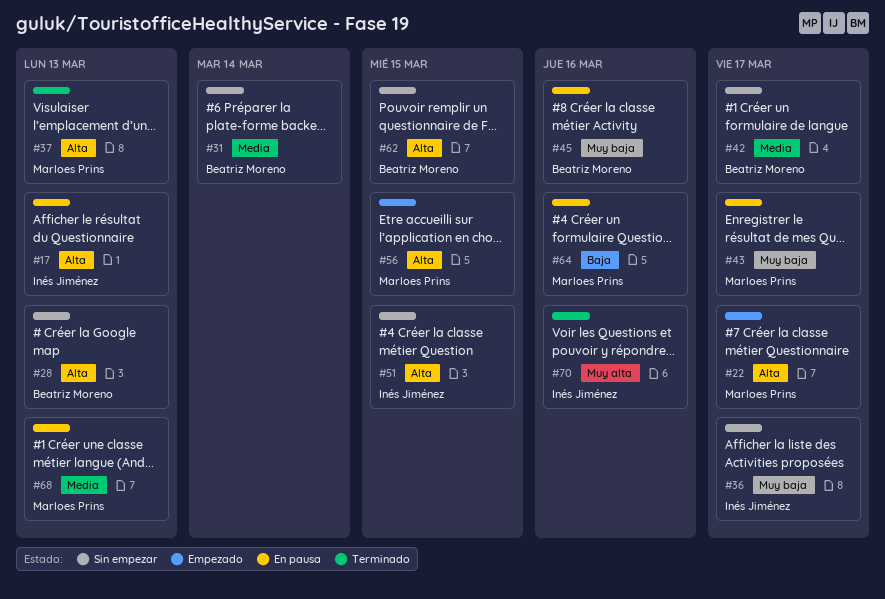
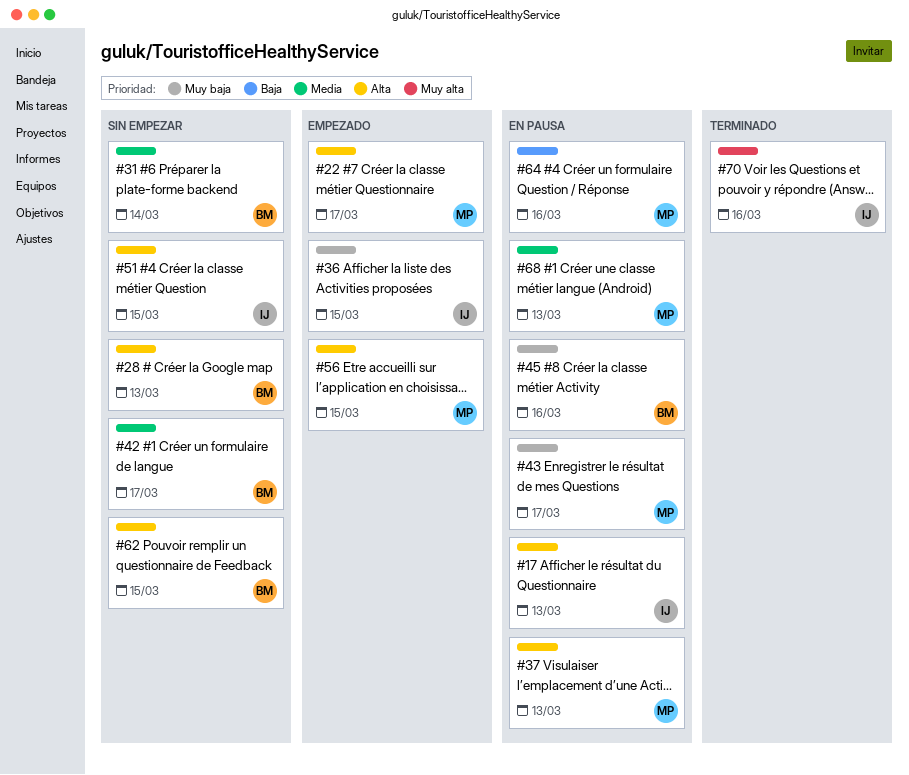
#36, status: Sin empezar -> Empezado
#36, due: Mar 17 -> Mar 15
#37, status: Terminado -> En pausa

